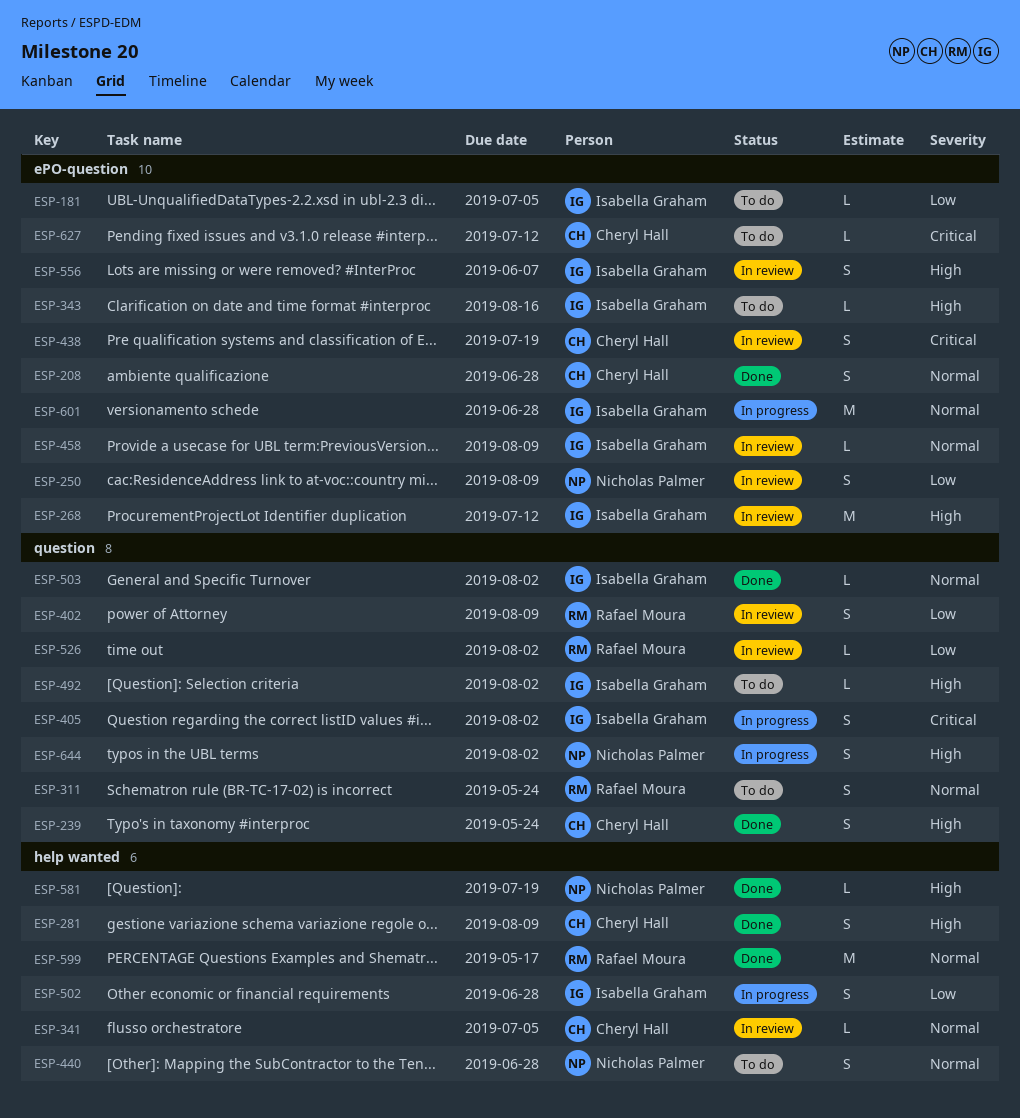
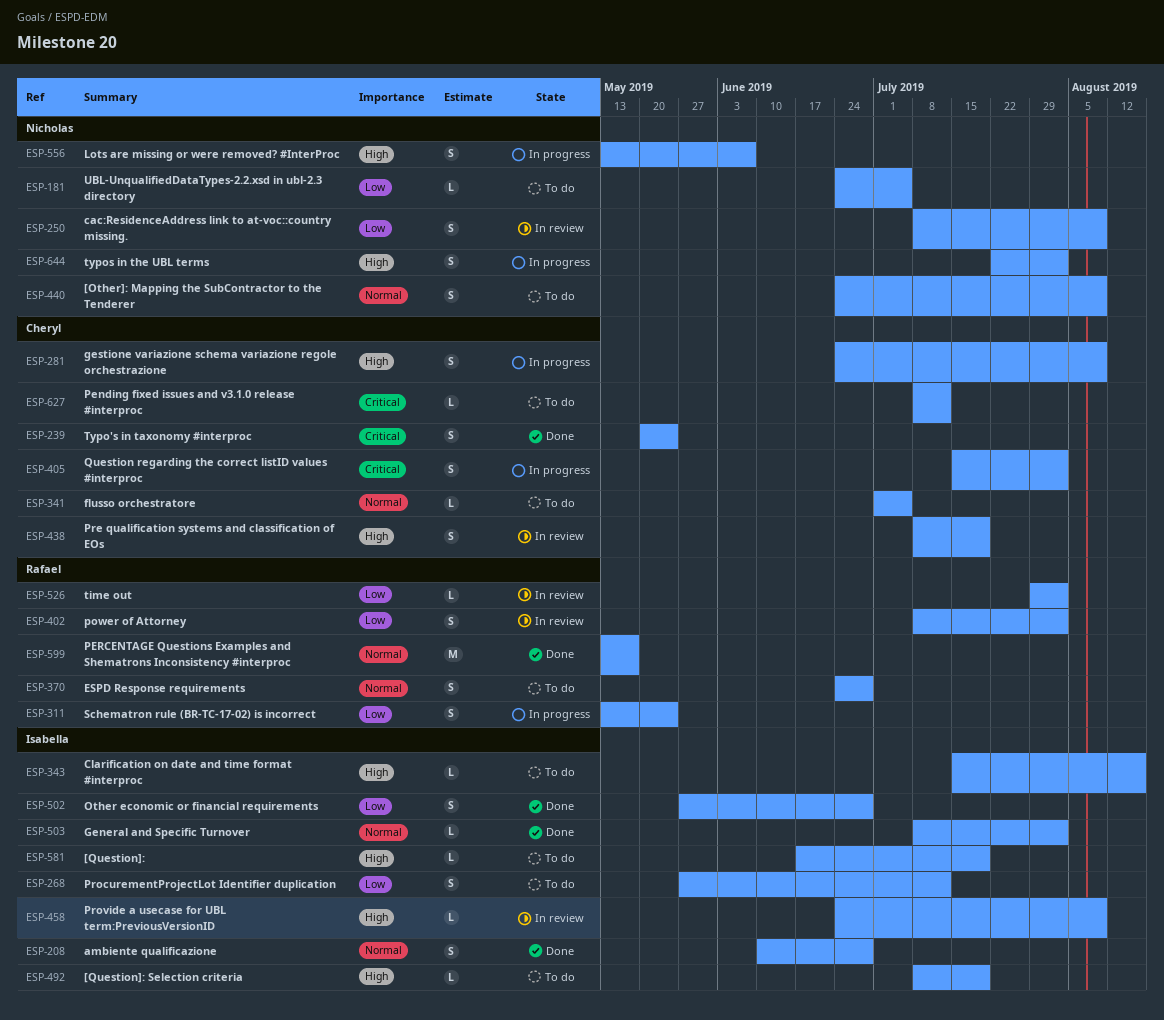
ESP-181, owner: Isabella Graham -> Nicholas Palmer
ESP-208, owner: Cheryl Hall -> Isabella Graham
ESP-239, priority: High -> Critical
ESP-268, status: In review -> To do
ESP-268, priority: High -> Low
ESP-268, estimate: M -> S
ESP-281, status: Done -> In progress
ESP-311, status: To do -> In progress
ESP-311, priority: Normal -> Low
ESP-341, status: In review -> To do
ESP-370: none -> present
ESP-402, due: Aug 9 -> Aug 2
ESP-405, owner: Isabella Graham -> Cheryl Hall
ESP-438, priority: Critical -> High
ESP-440, due: Jun 28 -> Aug 9
ESP-458, priority: Normal -> High
ESP-492, due: Aug 2 -> Jul 19
ESP-502, status: In progress -> Done
ESP-556, status: In review -> In progress
ESP-556, owner: Isabella Graham -> Nicholas Palmer
ESP-581, status: Done -> To do
ESP-581, owner: Nicholas Palmer -> Isabella Graham
ESP-601: present -> none

